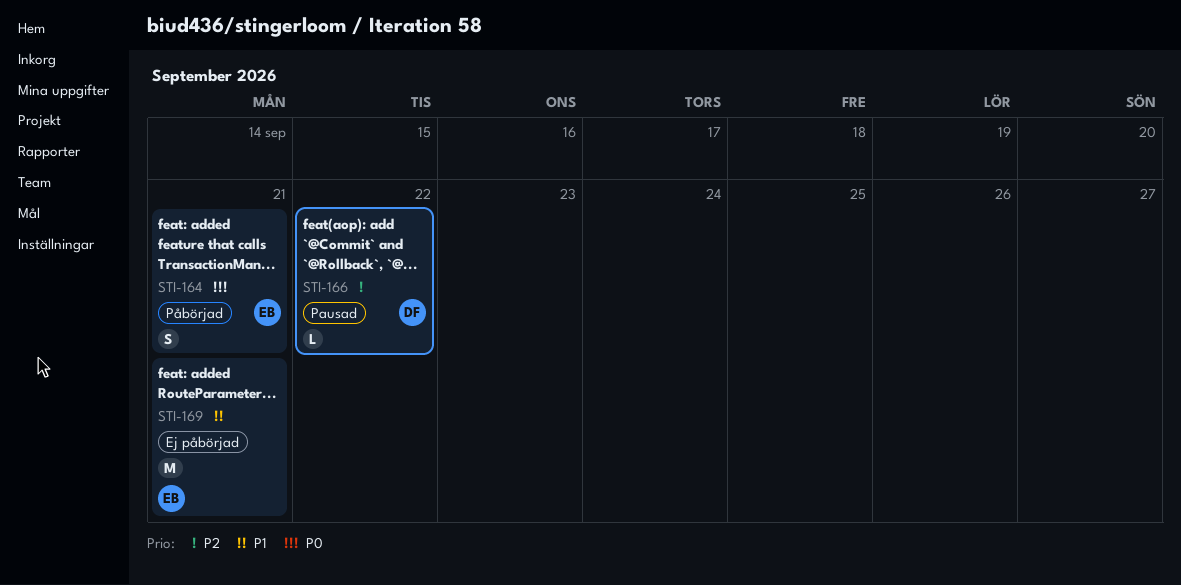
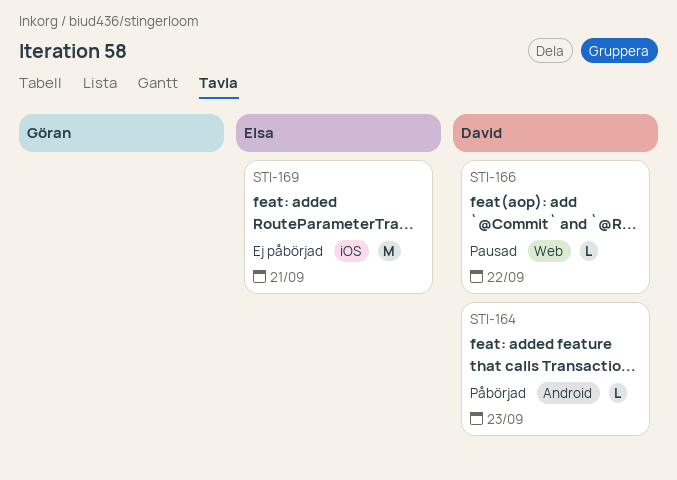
STI-164, owner: Elsa -> David
STI-164, estimate: S -> L
STI-164, due: Sep 21 -> Sep 23

